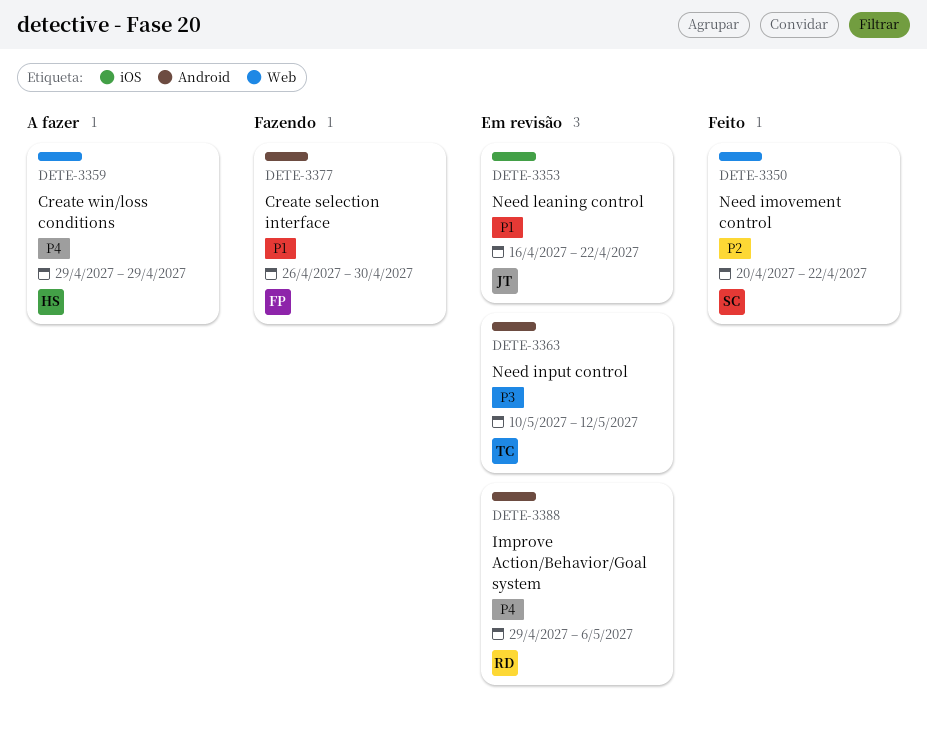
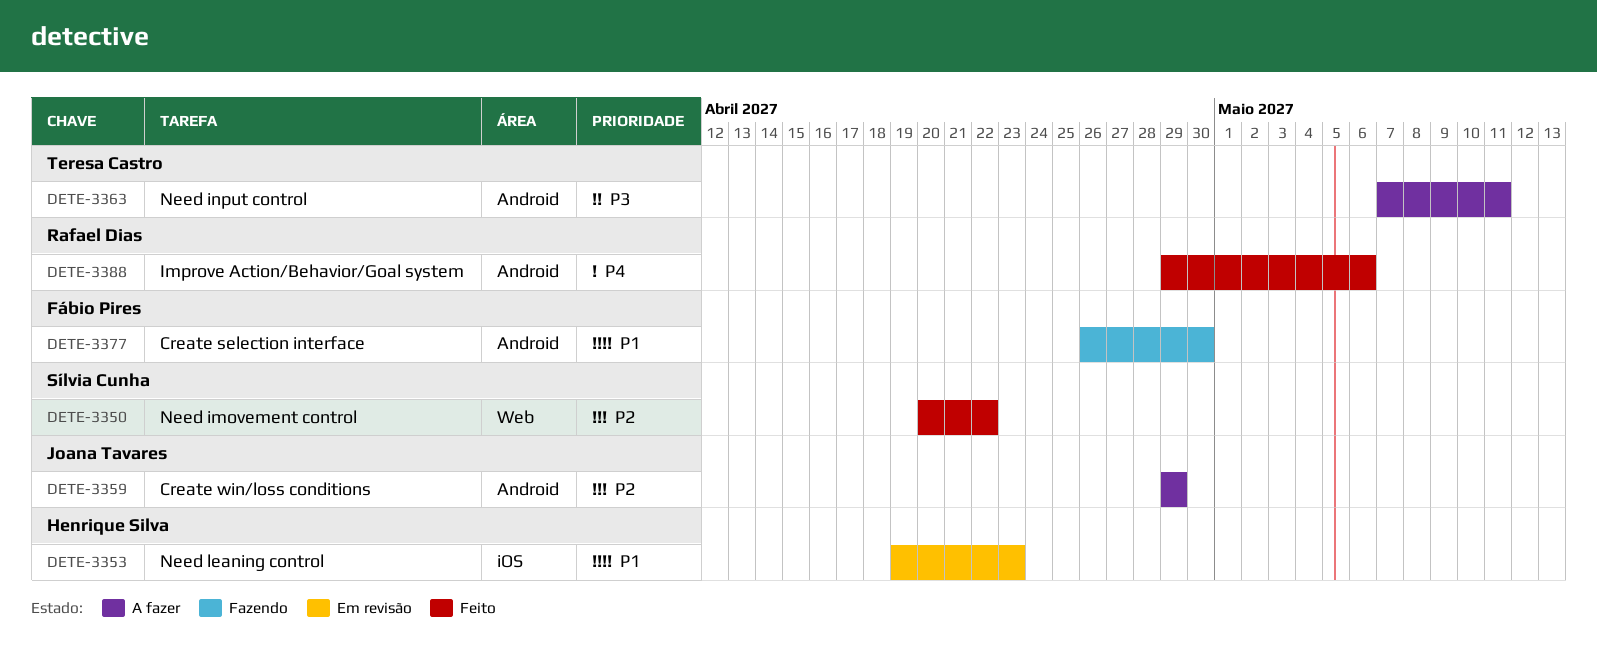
DETE-3353, owner: Joana Tavares -> Henrique Silva
DETE-3353, start: Apr 16 -> Apr 19
DETE-3353, due: Apr 22 -> Apr 23
DETE-3359, owner: Henrique Silva -> Joana Tavares
DETE-3359, priority: P4 -> P2
DETE-3359, label: Web -> Android
DETE-3363, status: Em revisão -> A fazer
DETE-3363, start: May 10 -> May 7
DETE-3363, due: May 12 -> May 11
DETE-3388, status: Em revisão -> Feito

